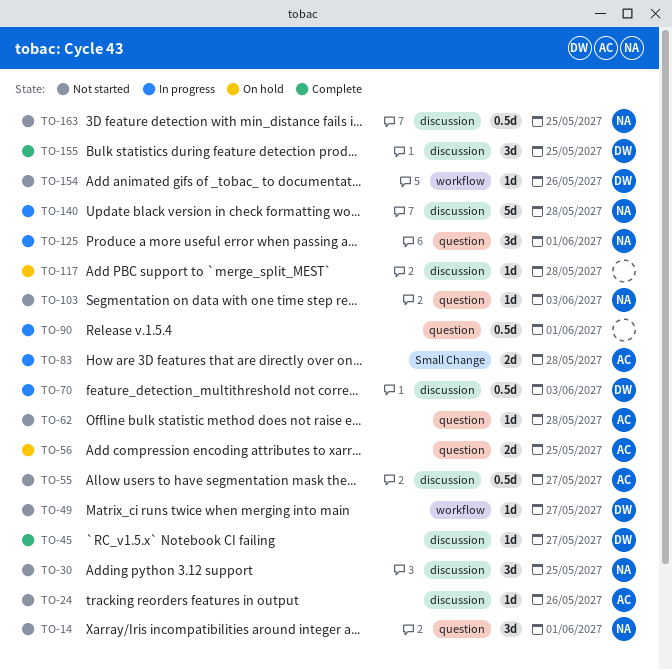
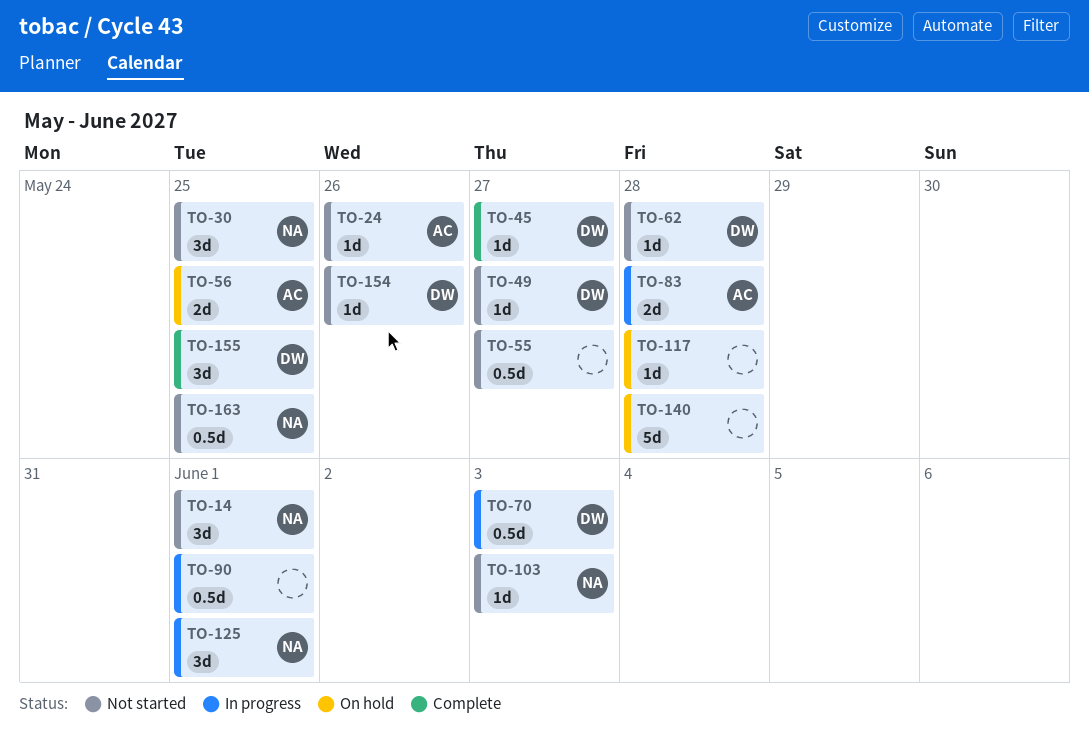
TO-55, owner: AC -> none
TO-62, owner: AC -> DW
TO-140, status: In progress -> On hold
TO-140, owner: NA -> none

